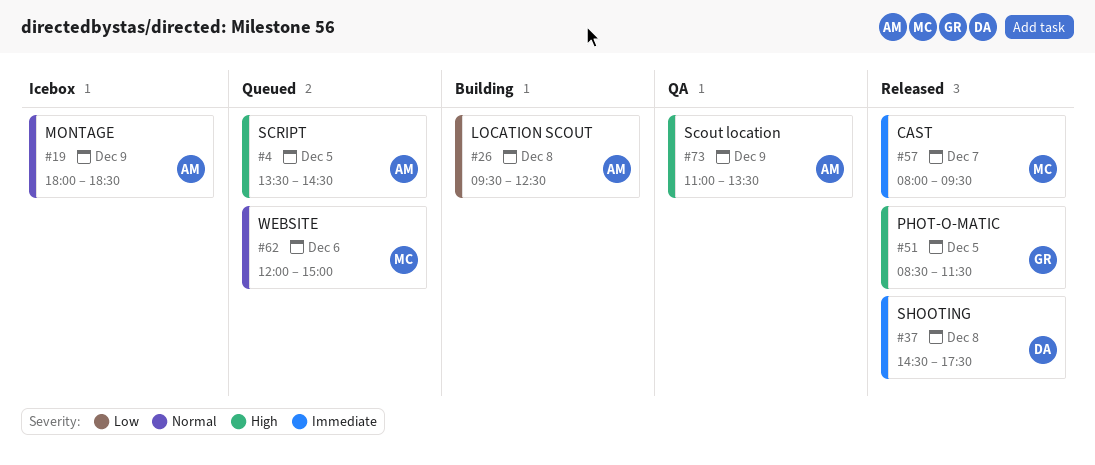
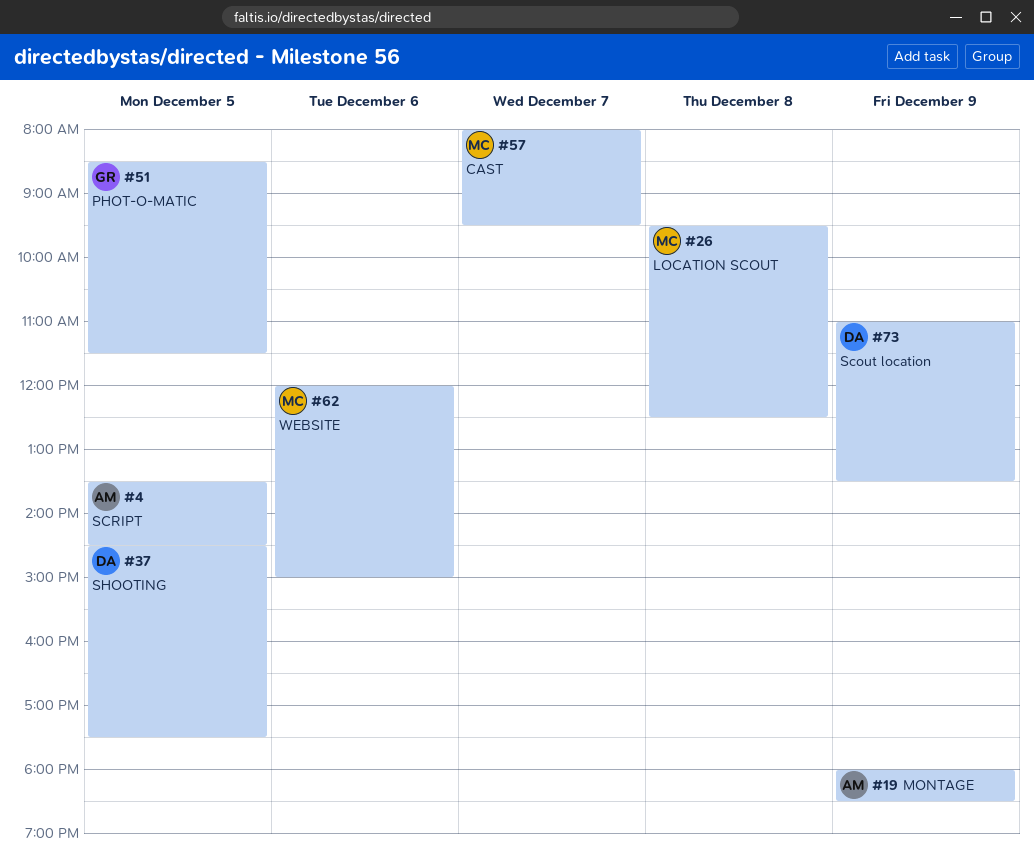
#26, owner: AM -> MC
#37, day: Dec 8 -> Dec 5
#73, owner: AM -> DA

